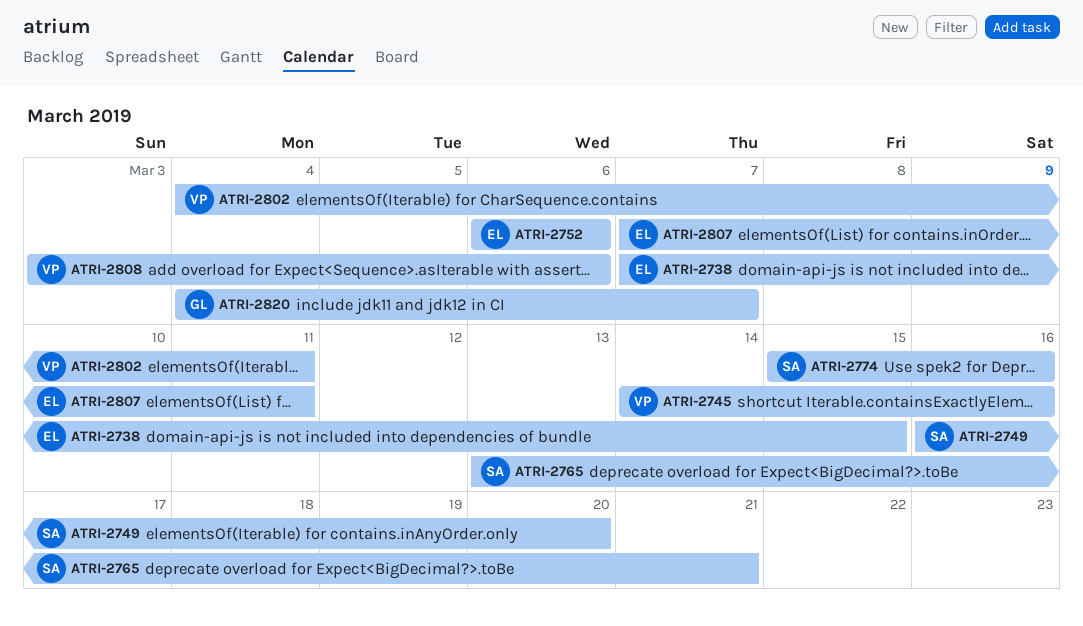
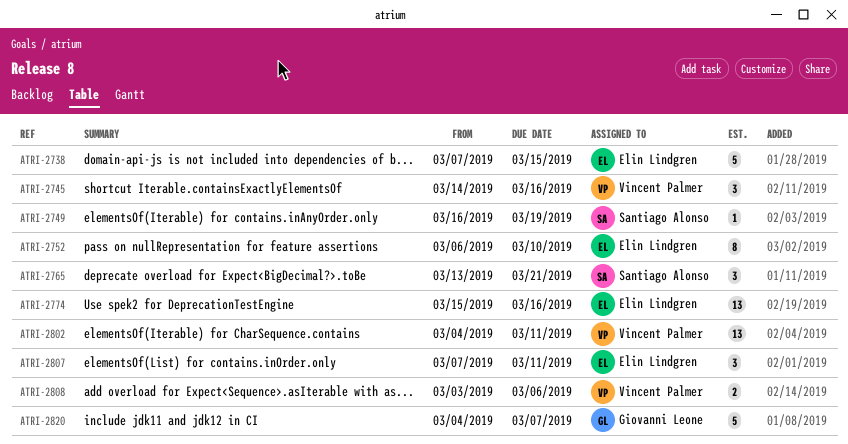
ATRI-2749, due: Mar 20 -> Mar 19
ATRI-2752, due: Mar 6 -> Mar 10
ATRI-2774, owner: Santiago Alonso -> Elin Lindgren

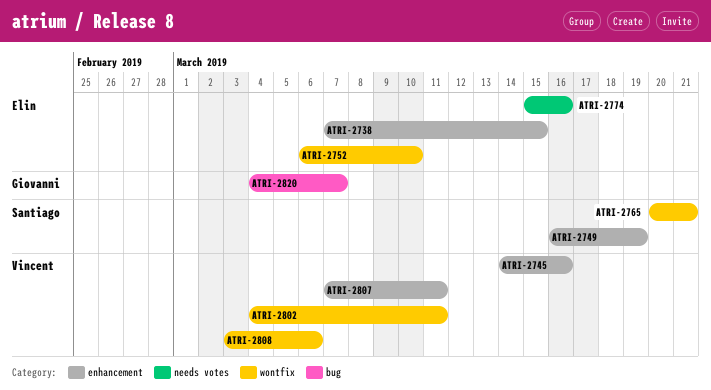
ATRI-2765, start: Mar 13 -> Mar 20
ATRI-2807, owner: Elin Lindgren -> Vincent Palmer

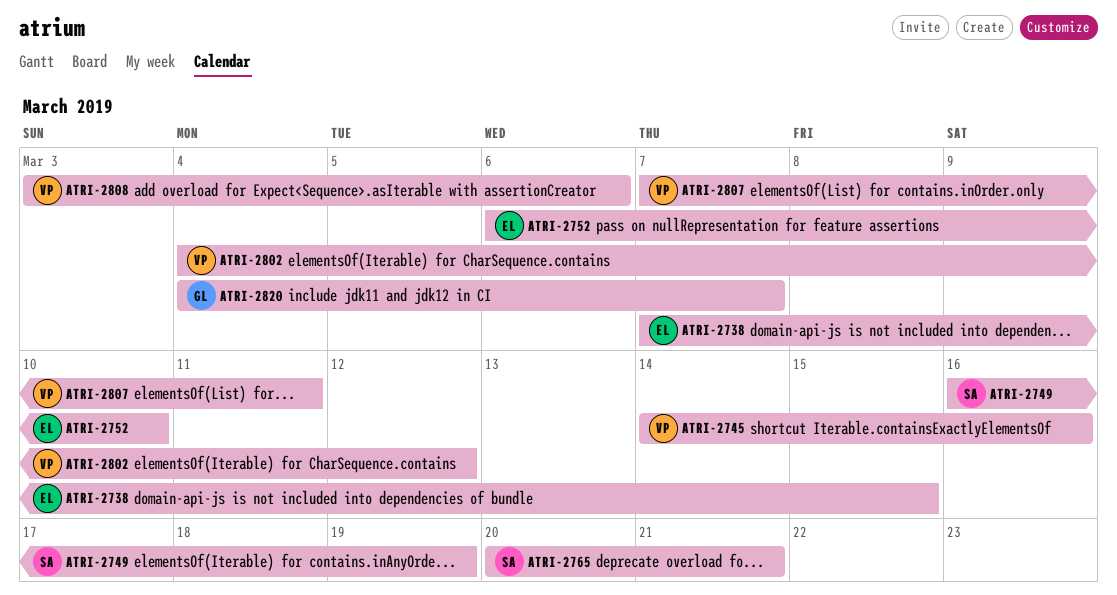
ATRI-2774: present -> none
ATRI-2802, due: Mar 11 -> Mar 12

